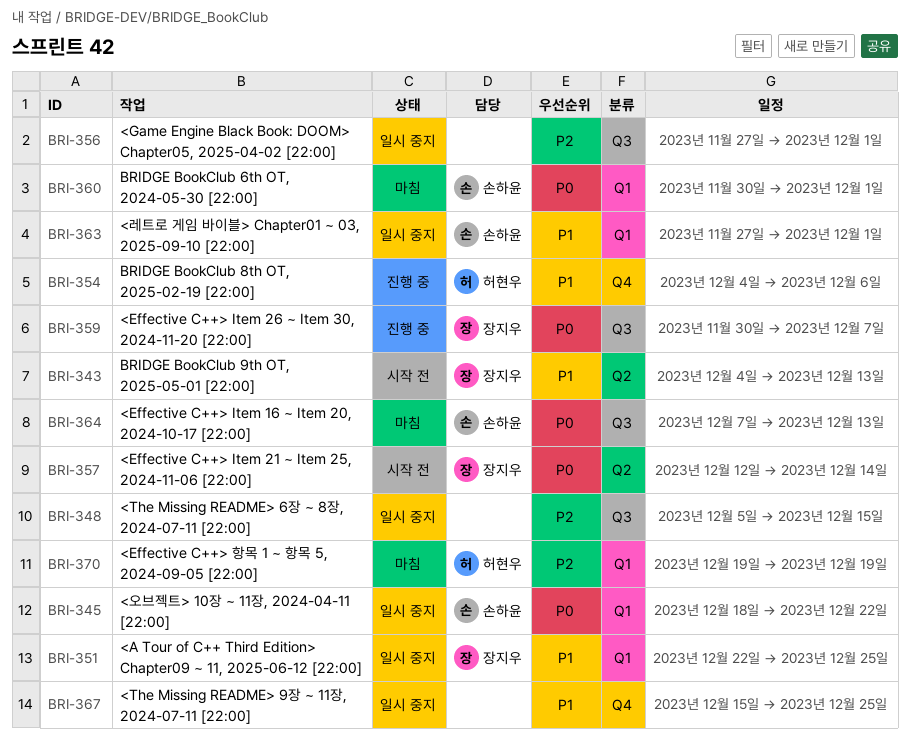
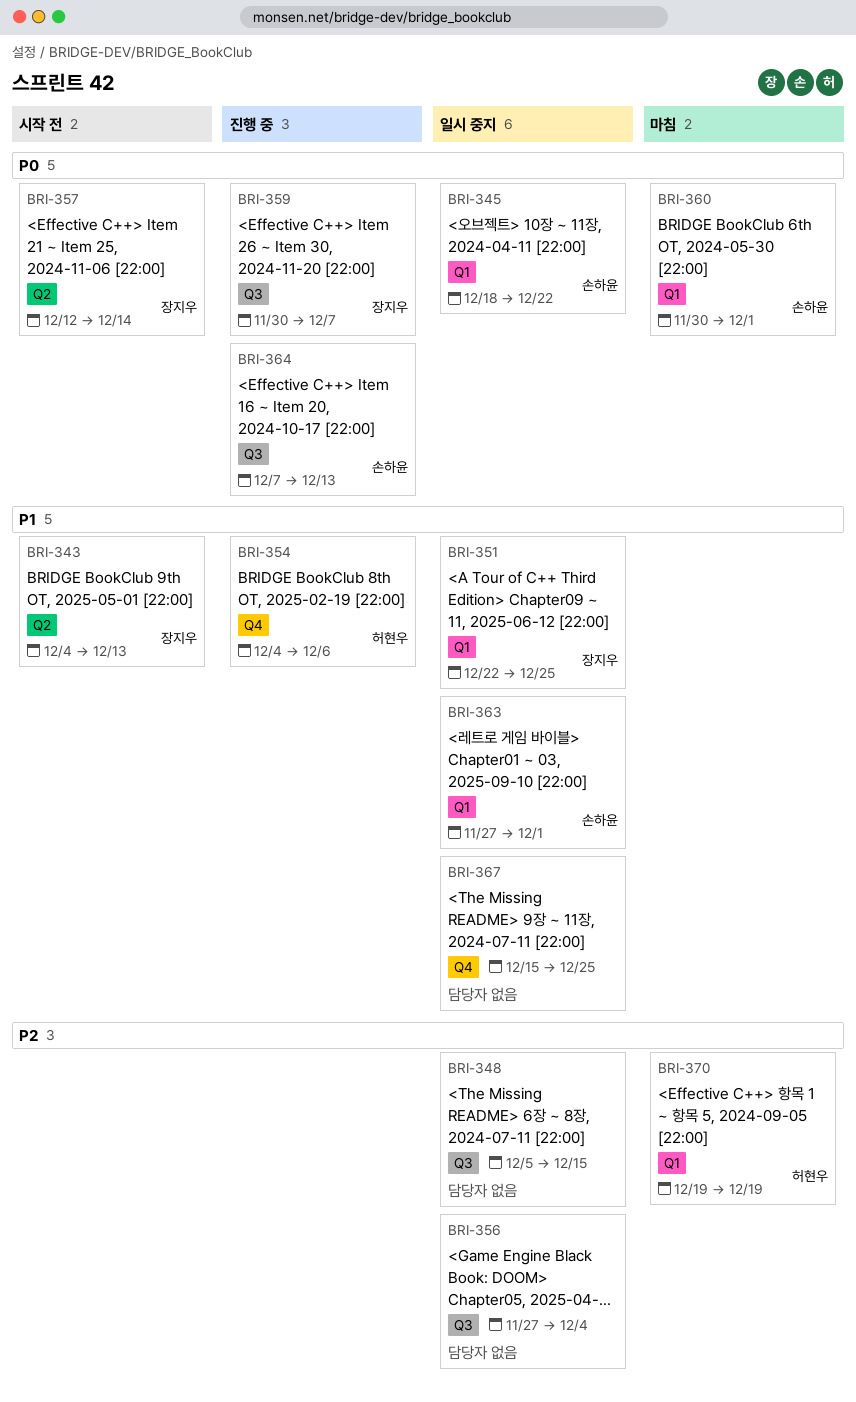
BRI-356, due: Dec 1 -> Dec 4
BRI-364, status: 마침 -> 진행 중

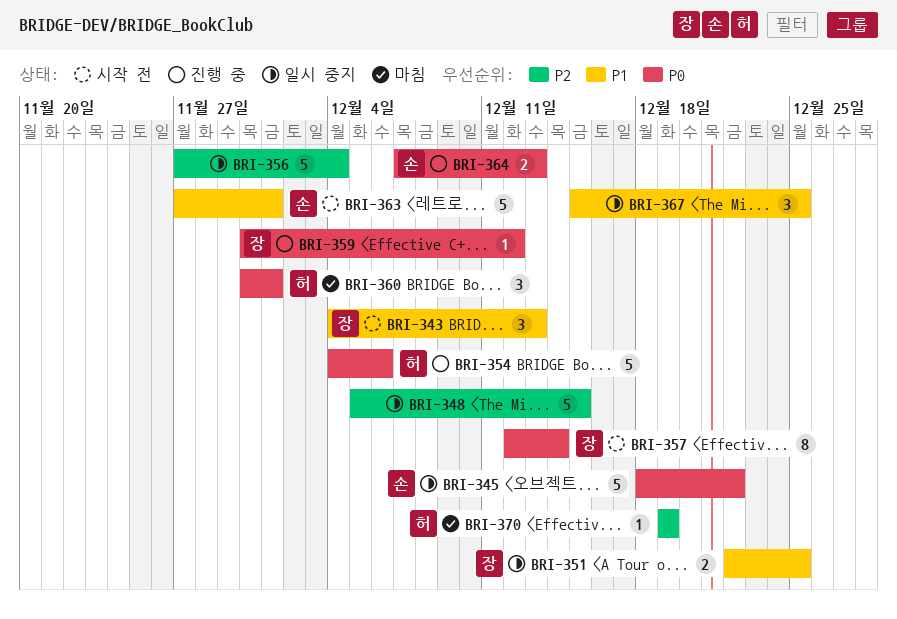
BRI-354, priority: P1 -> P0
BRI-359, due: Dec 7 -> Dec 12
BRI-360, owner: 손하윤 -> 허현우
BRI-363, status: 일시 중지 -> 시작 전

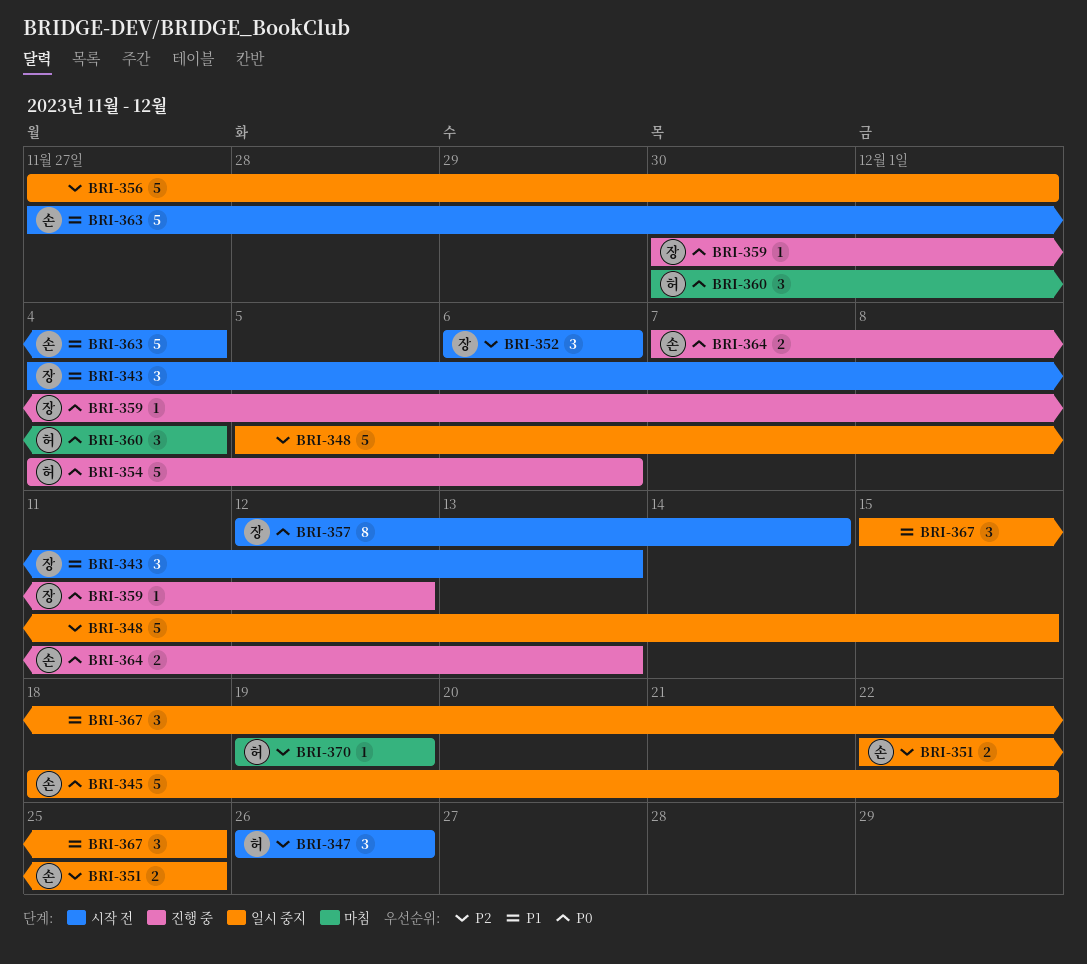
BRI-347: none -> present
BRI-351, owner: 장 -> 손
BRI-351, priority: P1 -> P2
BRI-352: none -> present
BRI-356, due: Dec 4 -> Dec 1
BRI-360, due: Dec 1 -> Dec 4
BRI-363, due: Dec 1 -> Dec 4

